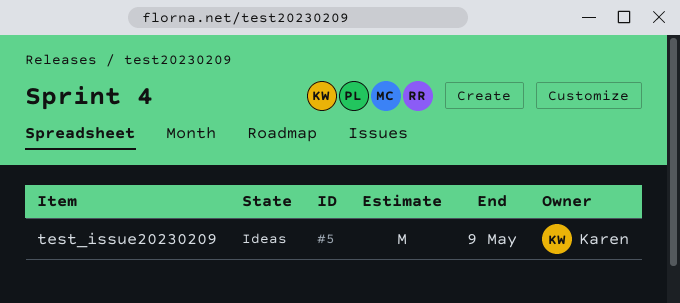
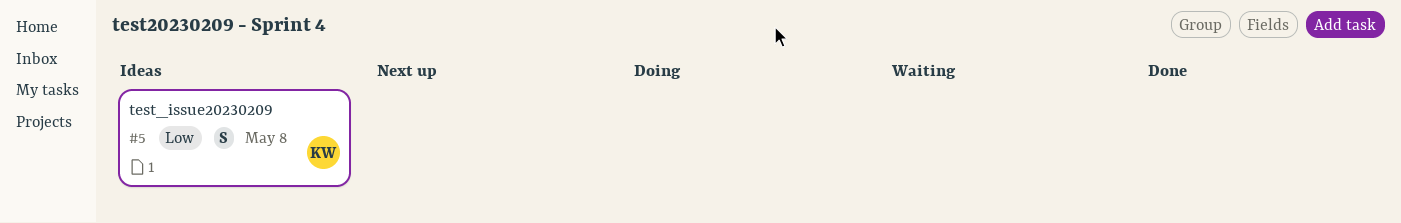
#5, estimate: M -> S
#5, due: May 9 -> May 8

